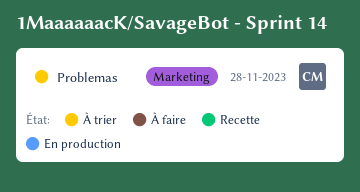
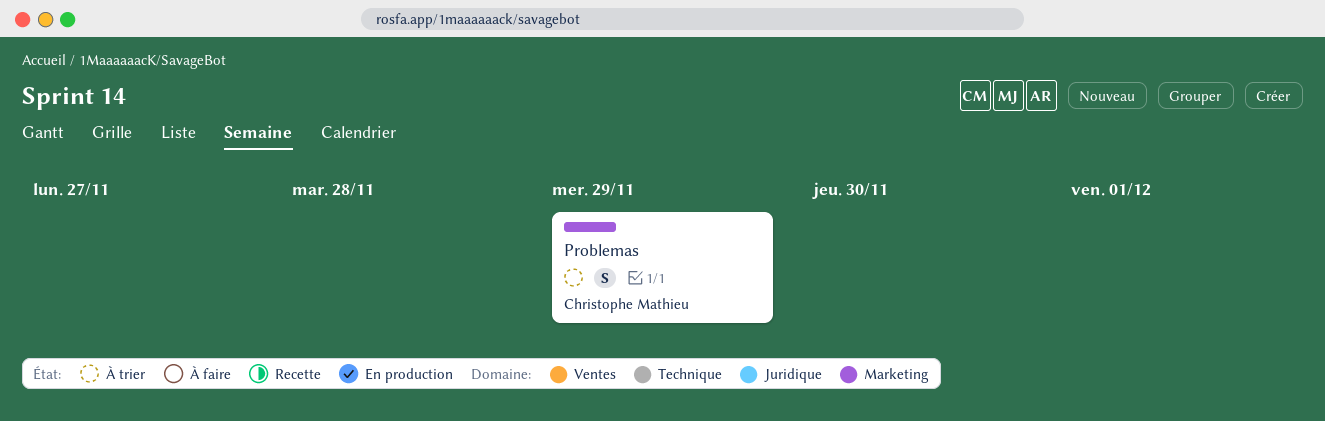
Problemas, due: Nov 28 -> Nov 29

